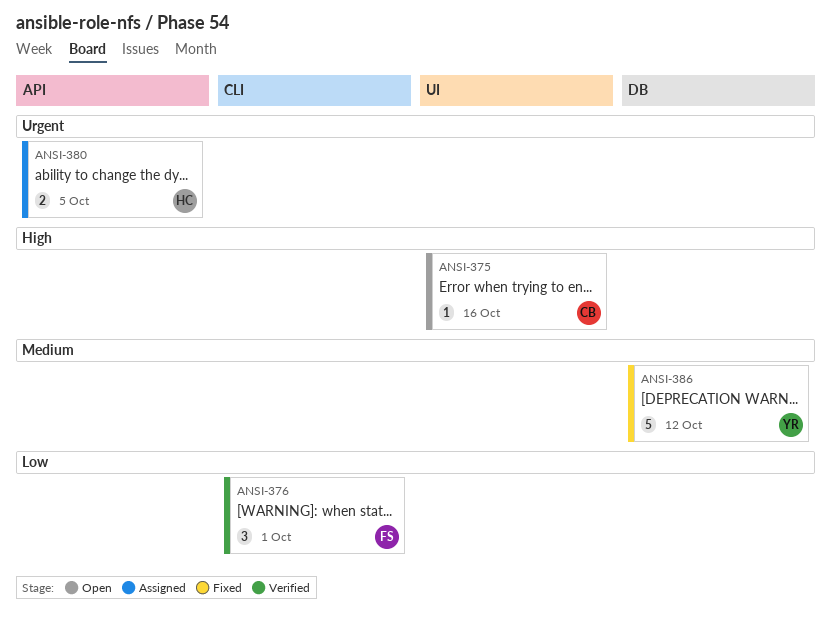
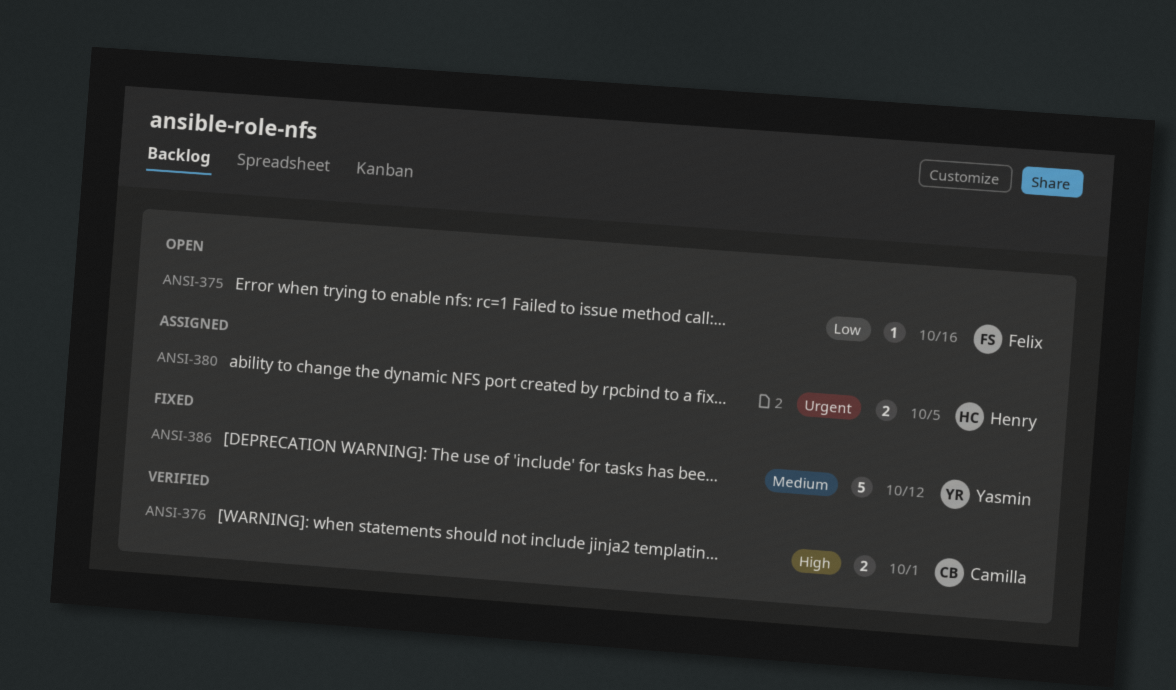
ANSI-375, owner: Camilla -> Felix
ANSI-375, priority: High -> Low
ANSI-376, owner: Felix -> Camilla
ANSI-376, priority: Low -> High
ANSI-376, estimate: 3 -> 2

